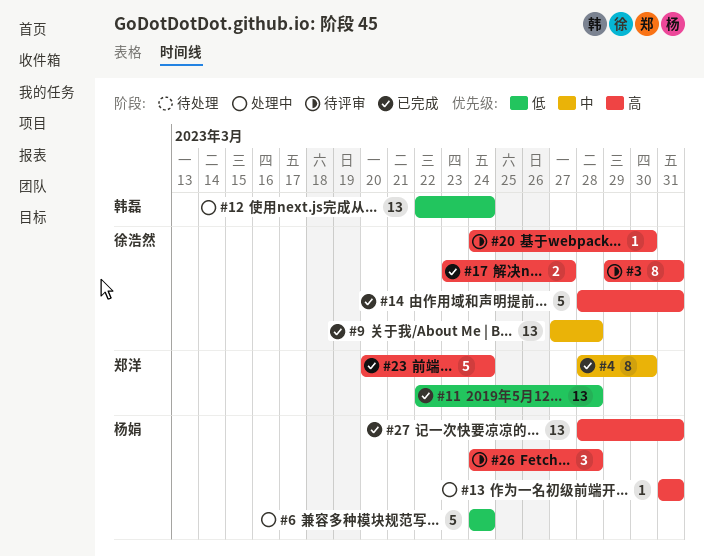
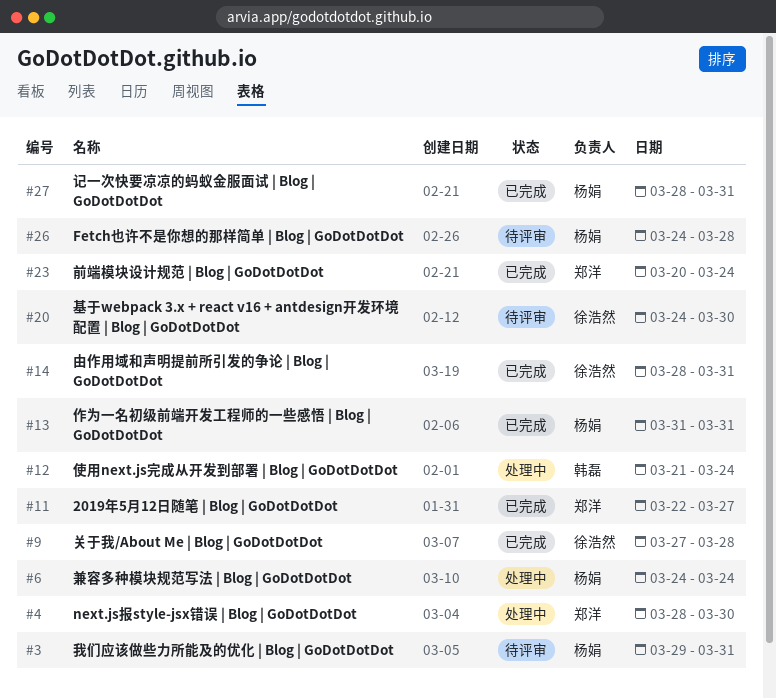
#3, owner: 徐浩然 -> 杨娟
#4, status: 已完成 -> 处理中
#11, due: Mar 28 -> Mar 27
#12, start: Mar 22 -> Mar 21
#13, status: 处理中 -> 已完成
#17: present -> none

